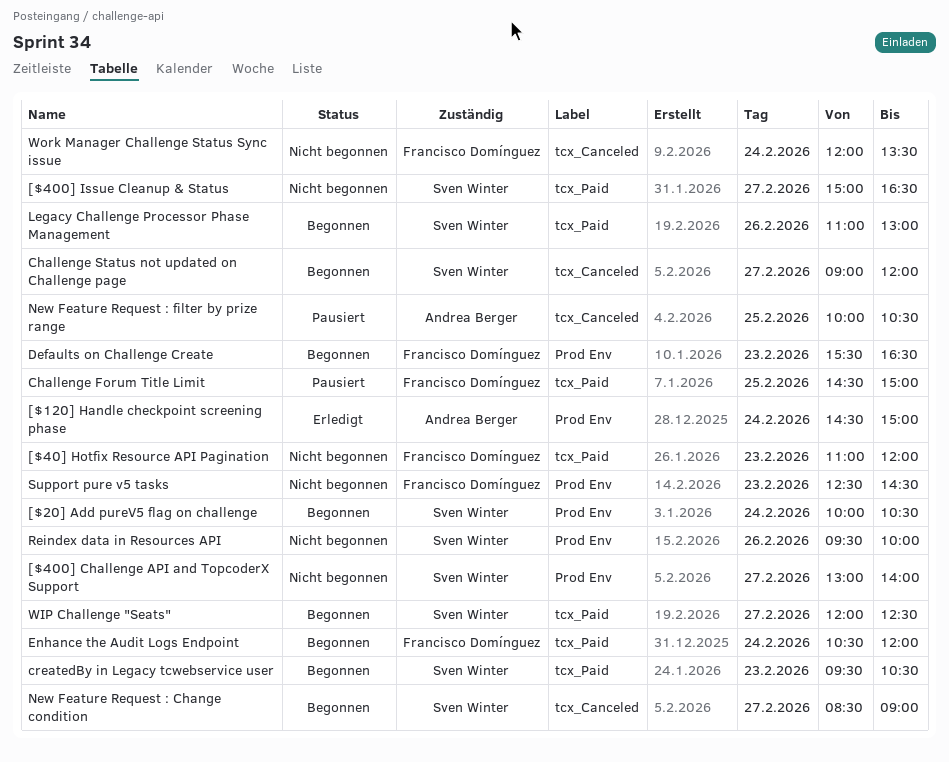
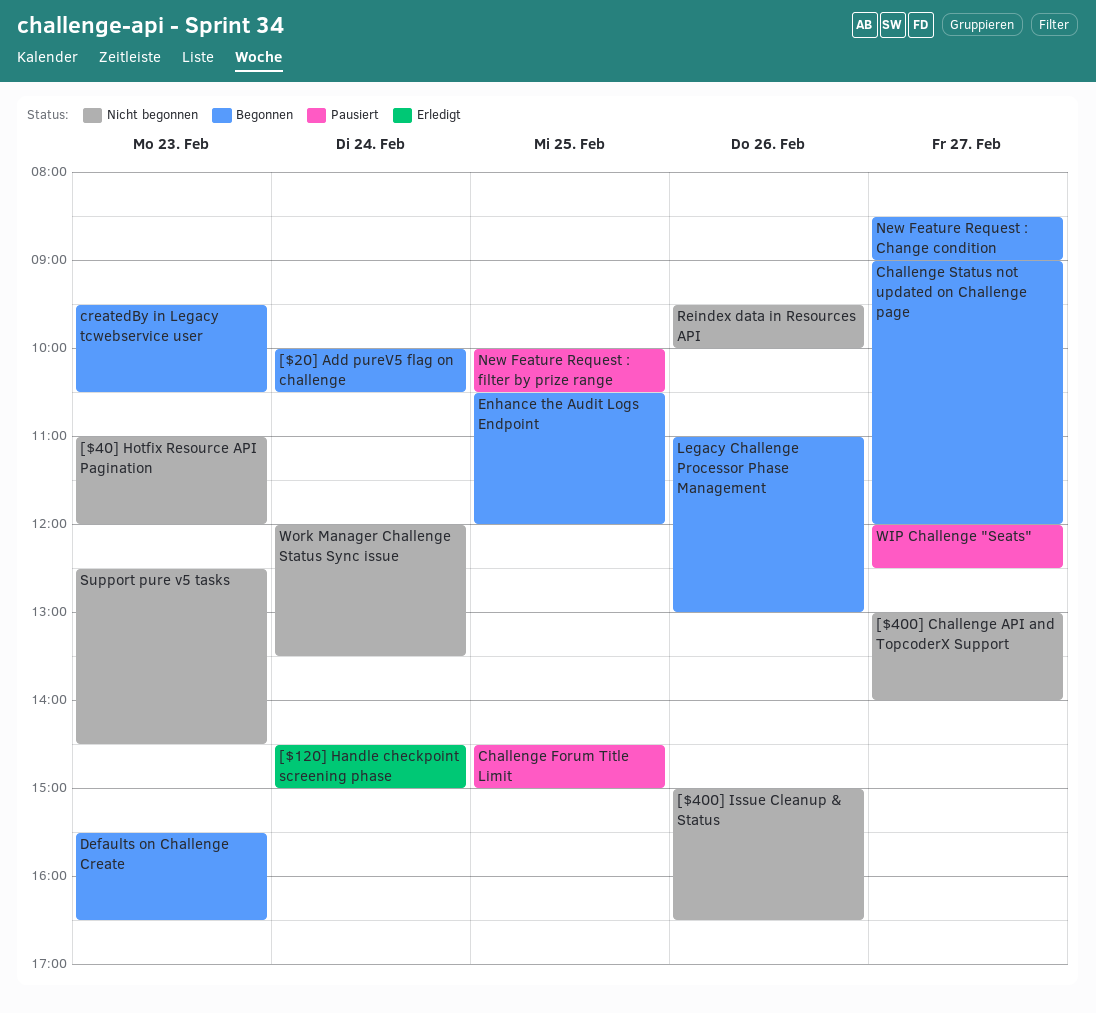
[$400] Issue Cleanup & Status, day: Feb 27 -> Feb 26
Enhance the Audit Logs Endpoint, day: Feb 24 -> Feb 25
WIP Challenge "Seats", status: Begonnen -> Pausiert

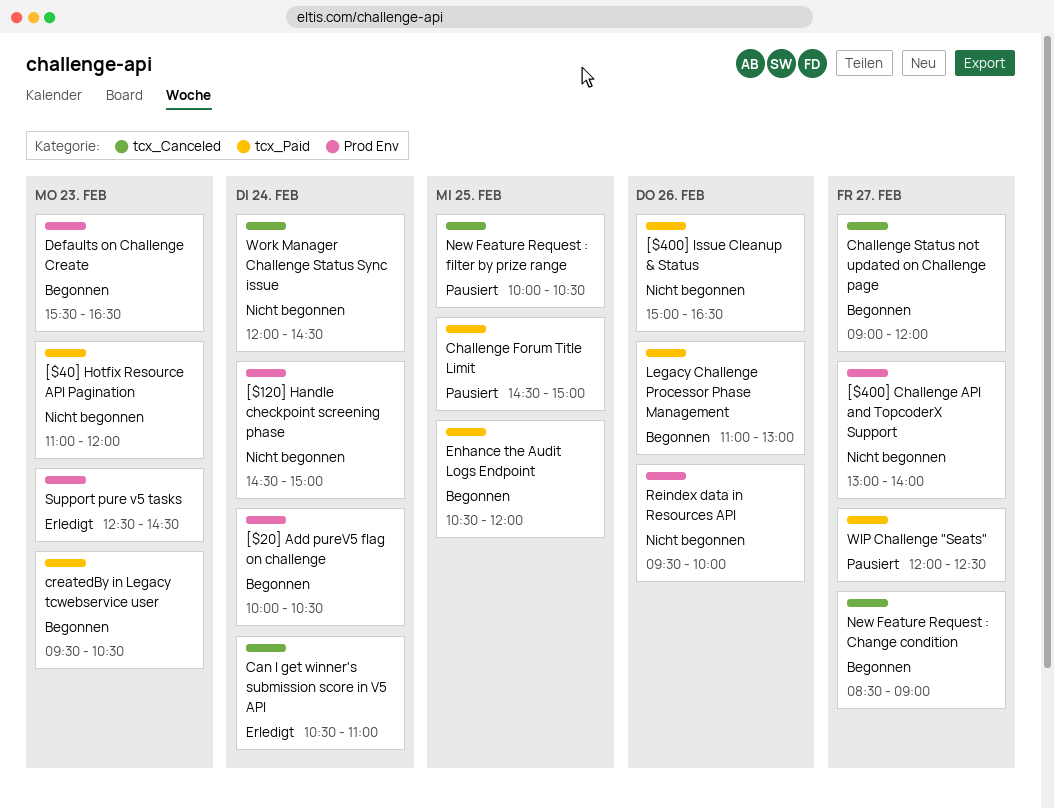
[$120] Handle checkpoint screening phase, status: Erledigt -> Nicht begonnen
Can I get winner's submission score in V5 API: none -> present
Support pure v5 tasks, status: Nicht begonnen -> Erledigt
Work Manager Challenge Status Sync issue, ends: 13:30 -> 14:30

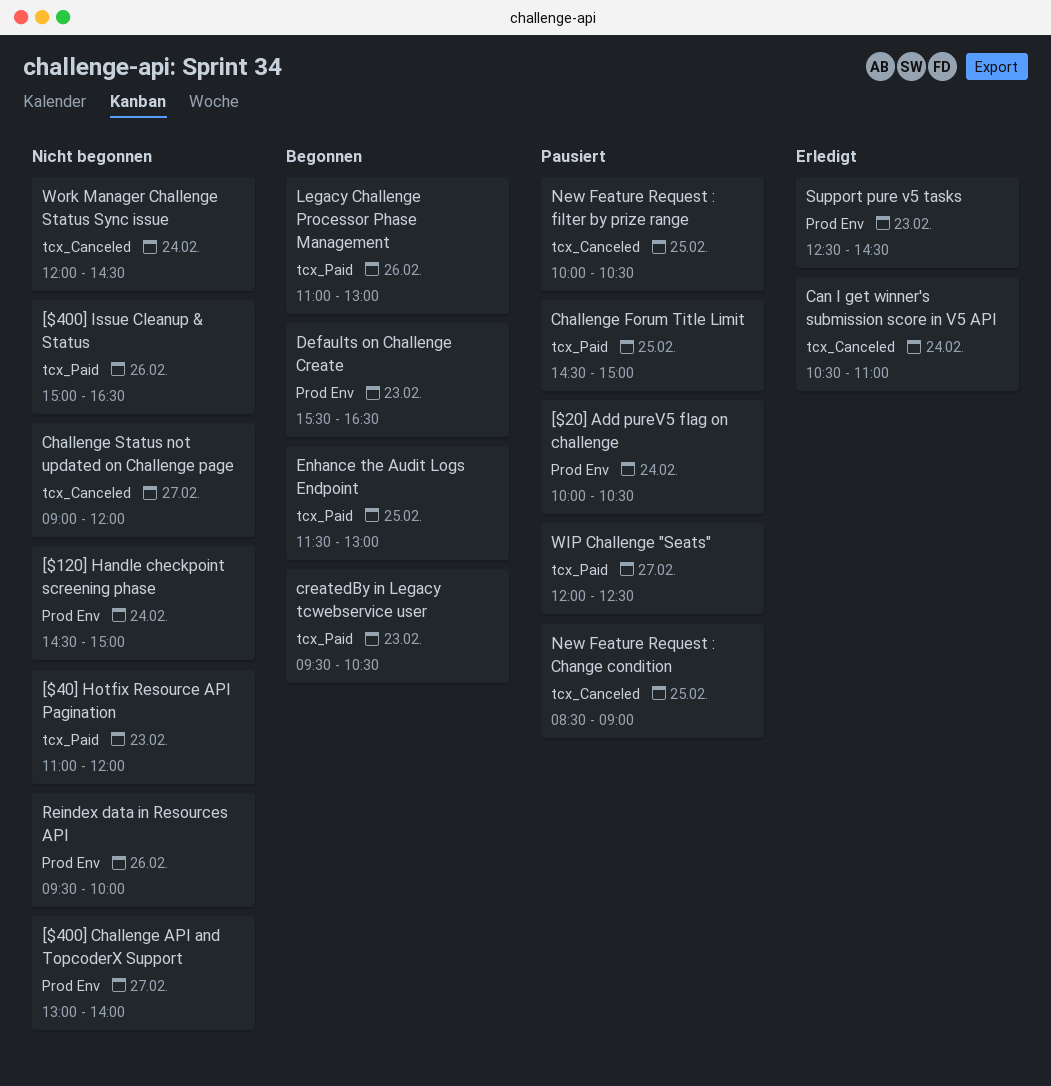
[$20] Add pureV5 flag on challenge, status: Begonnen -> Pausiert
Challenge Status not updated on Challenge page, status: Begonnen -> Nicht begonnen
Enhance the Audit Logs Endpoint, begins: 10:30 -> 11:30
Enhance the Audit Logs Endpoint, ends: 12:00 -> 13:00
New Feature Request : Change condition, status: Begonnen -> Pausiert
New Feature Request : Change condition, day: Feb 27 -> Feb 25

